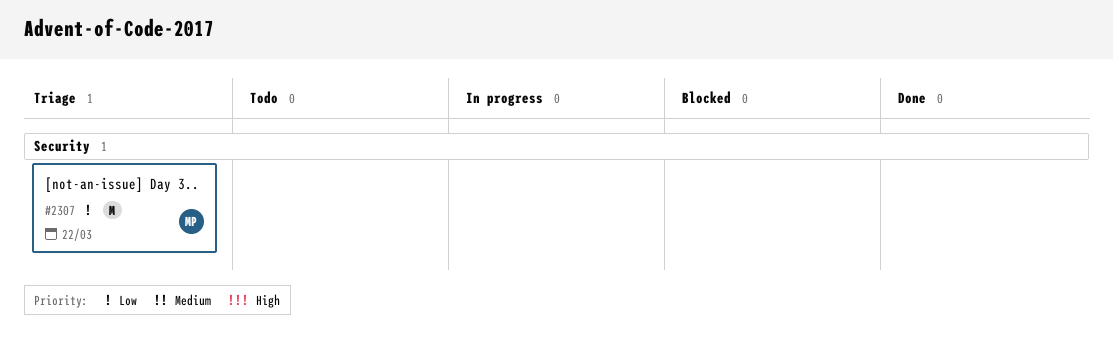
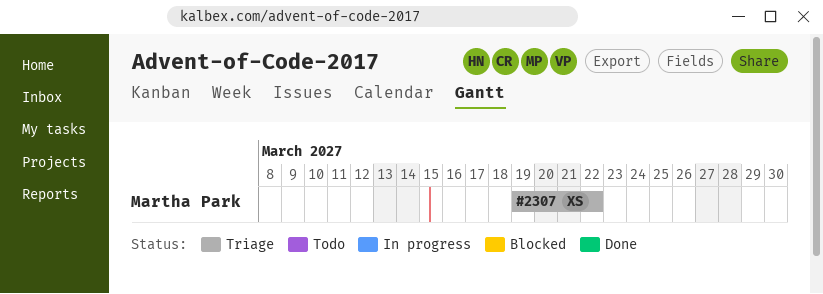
#2307, estimate: M -> XS

